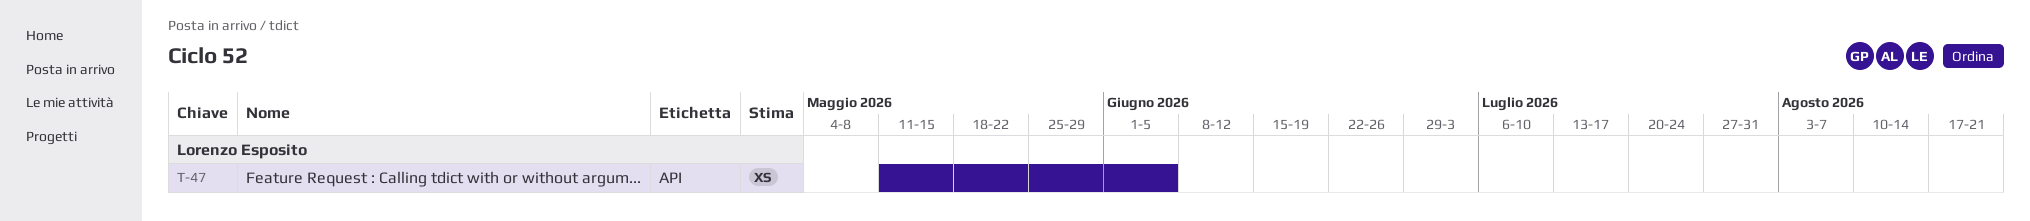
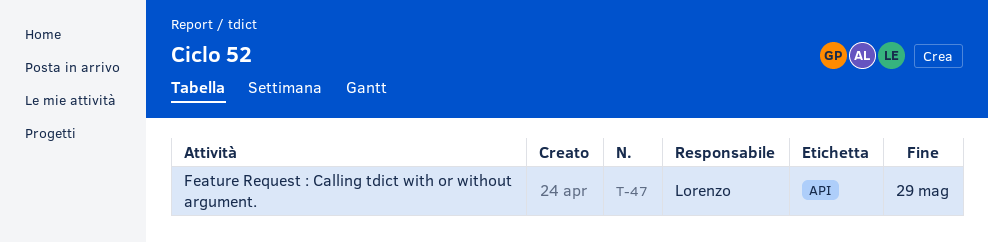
T-47, due: Jun 5 -> May 29

